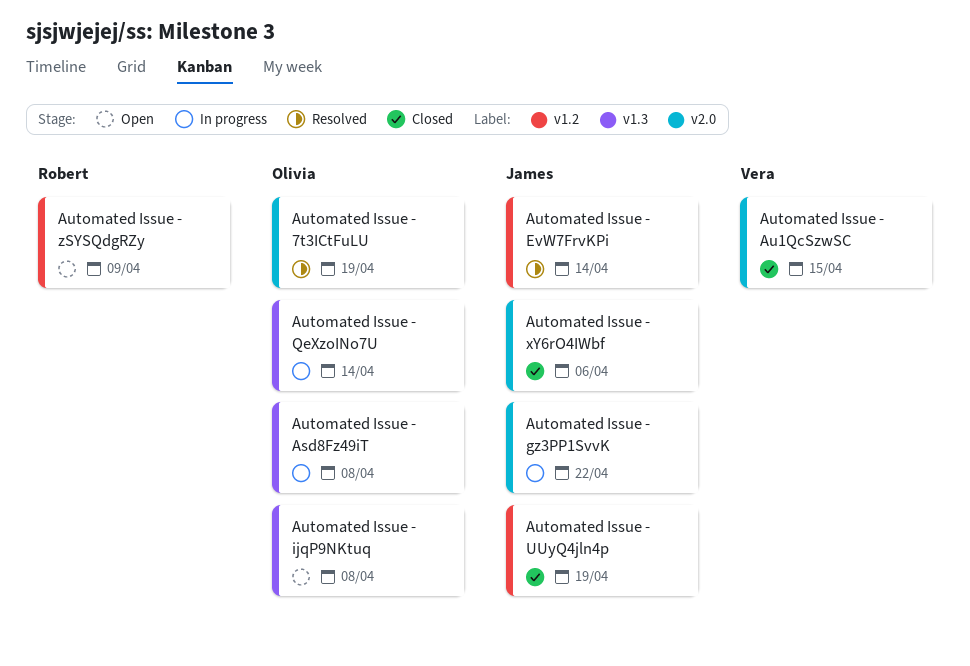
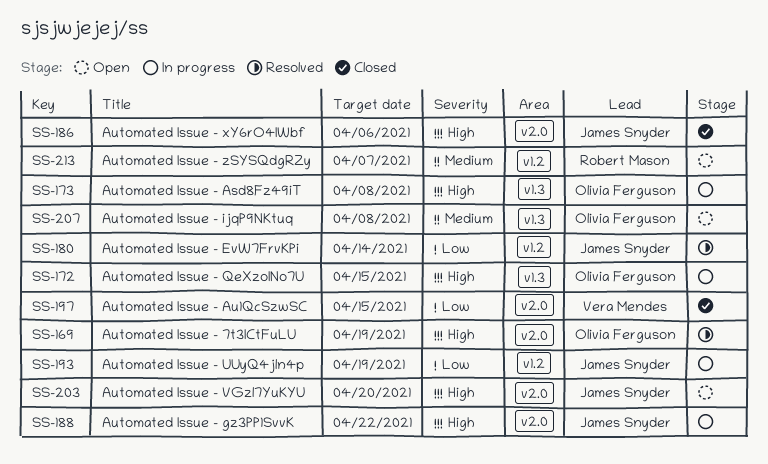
Automated Issue - QeXzoINo7U, due: Apr 14 -> Apr 15
Automated Issue - UUyQ4jln4p, status: Closed -> In progress
Automated Issue - VGzl7YuKYU: none -> present
Automated Issue - zSYSQdgRZy, due: Apr 9 -> Apr 7

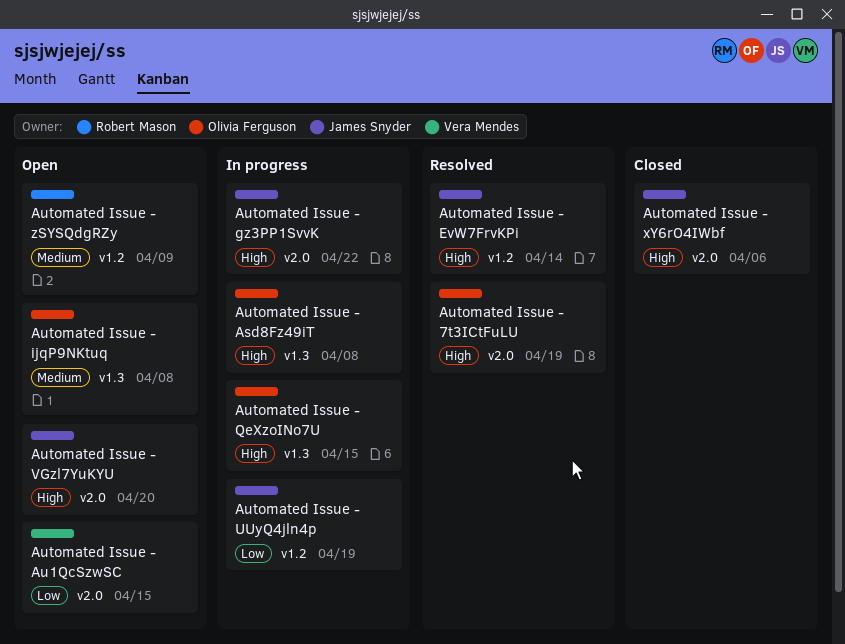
Automated Issue - Au1QcSzwSC, status: Closed -> Open
Automated Issue - EvW7FrvKPi, priority: Low -> High
Automated Issue - zSYSQdgRZy, due: Apr 7 -> Apr 9

